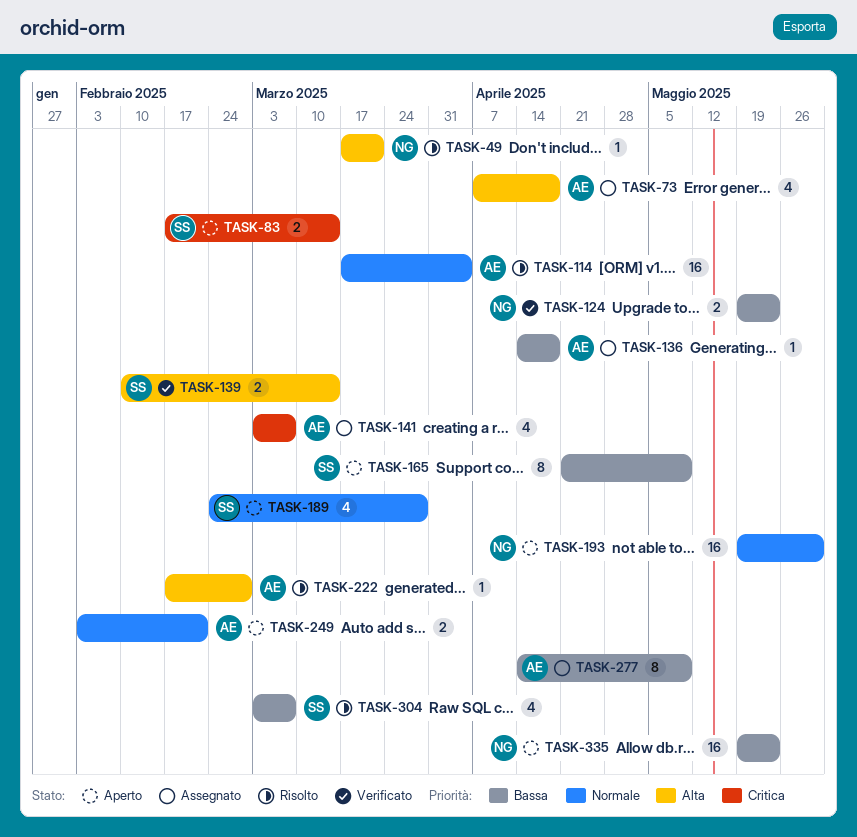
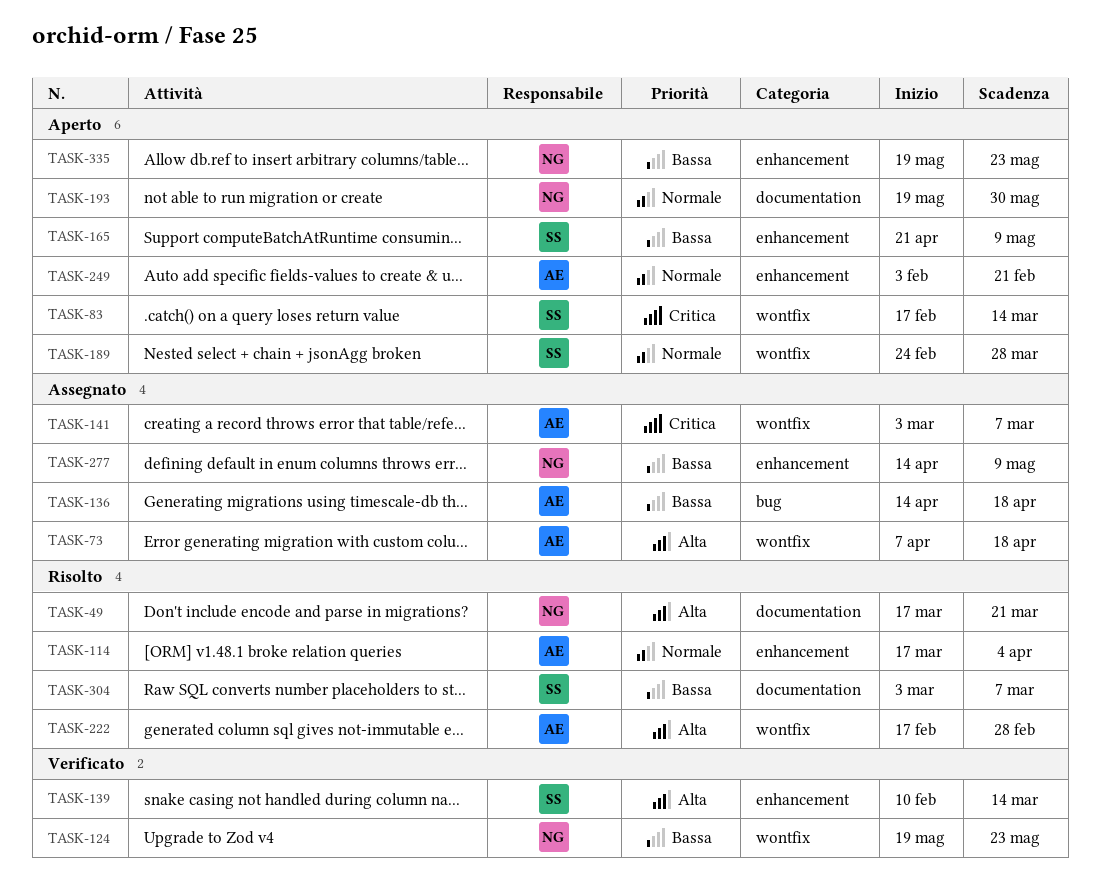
TASK-277, owner: AE -> NG

